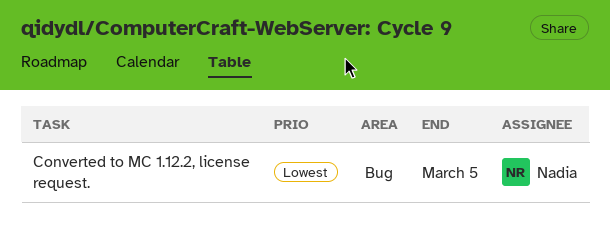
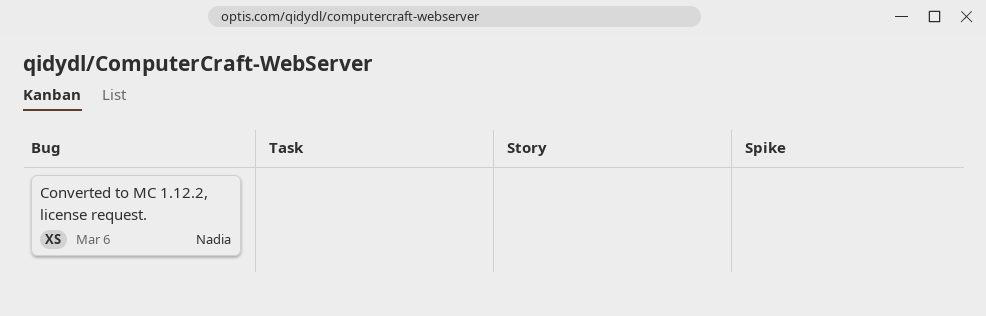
Converted to MC 1.12.2, license request., due: Mar 5 -> Mar 6

